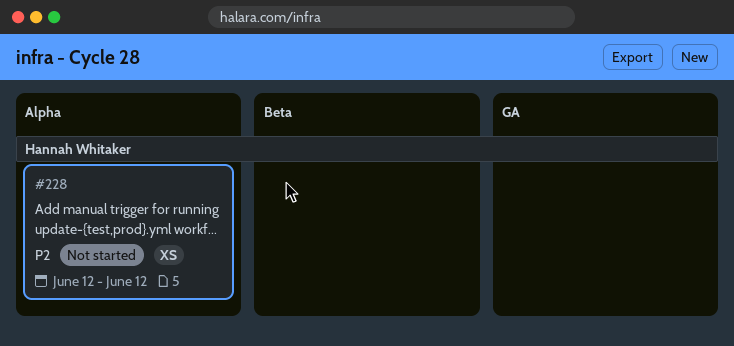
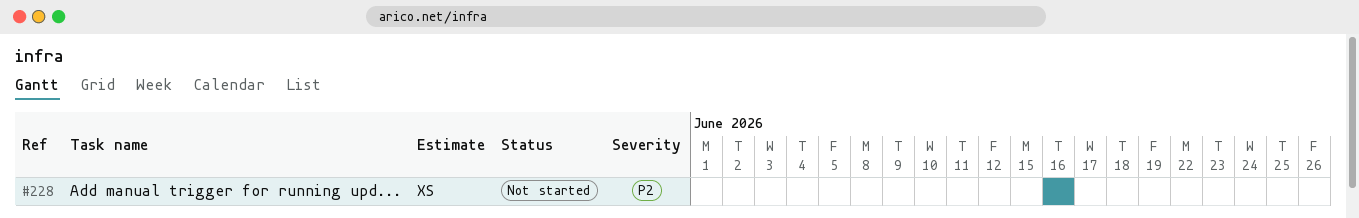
#228, start: Jun 12 -> Jun 16
#228, due: Jun 12 -> Jun 16

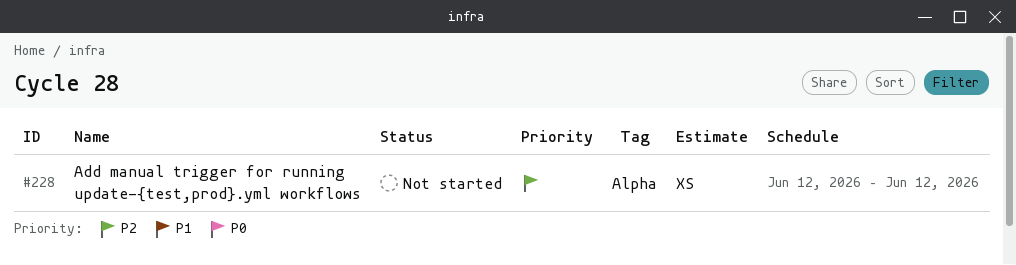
#228, start: Jun 16 -> Jun 12
#228, due: Jun 16 -> Jun 12

